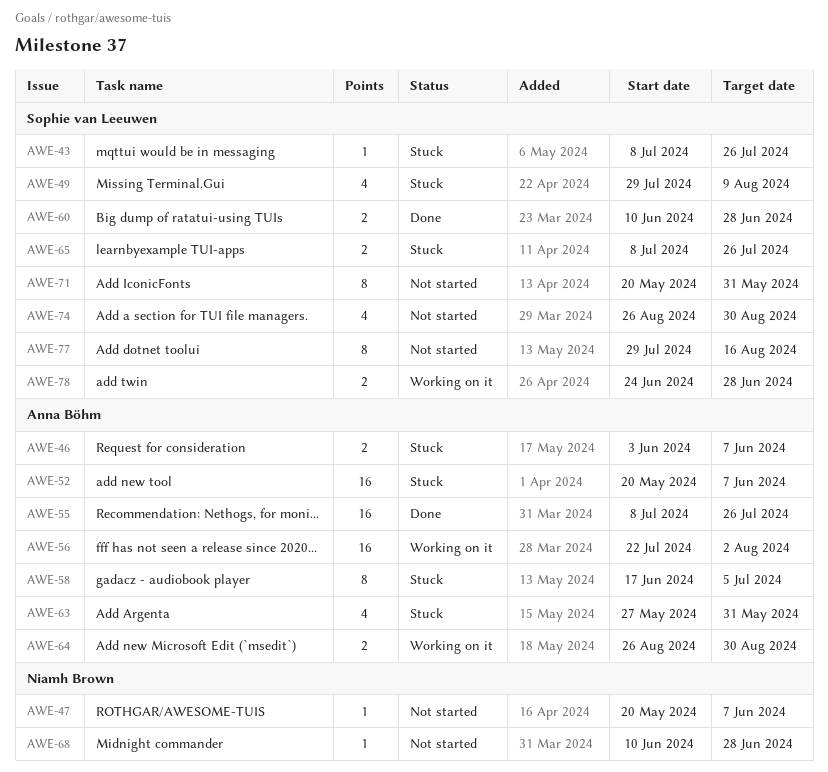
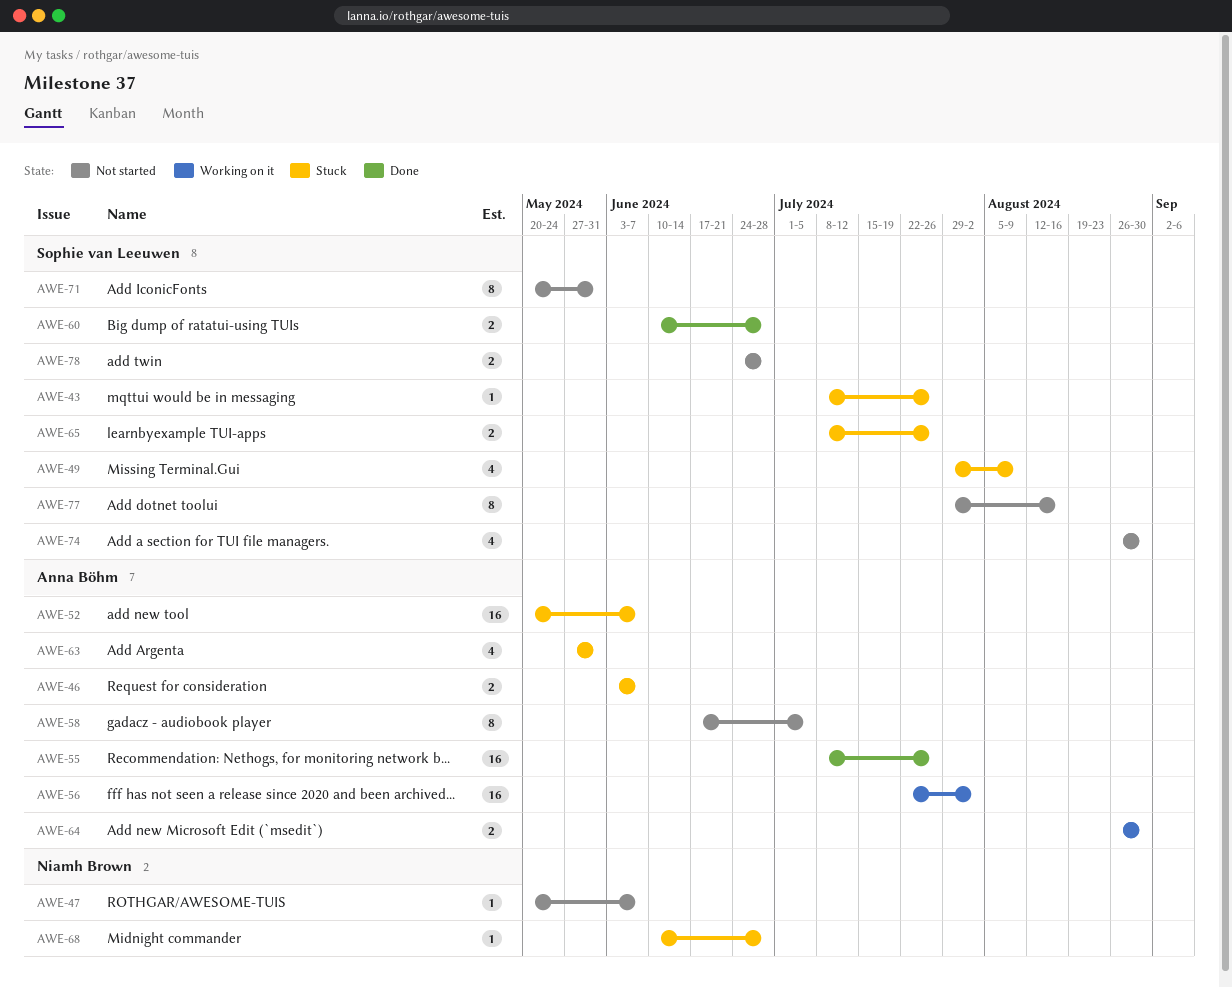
AWE-58, status: Stuck -> Not started
AWE-68, status: Not started -> Stuck
AWE-78, status: Working on it -> Not started

